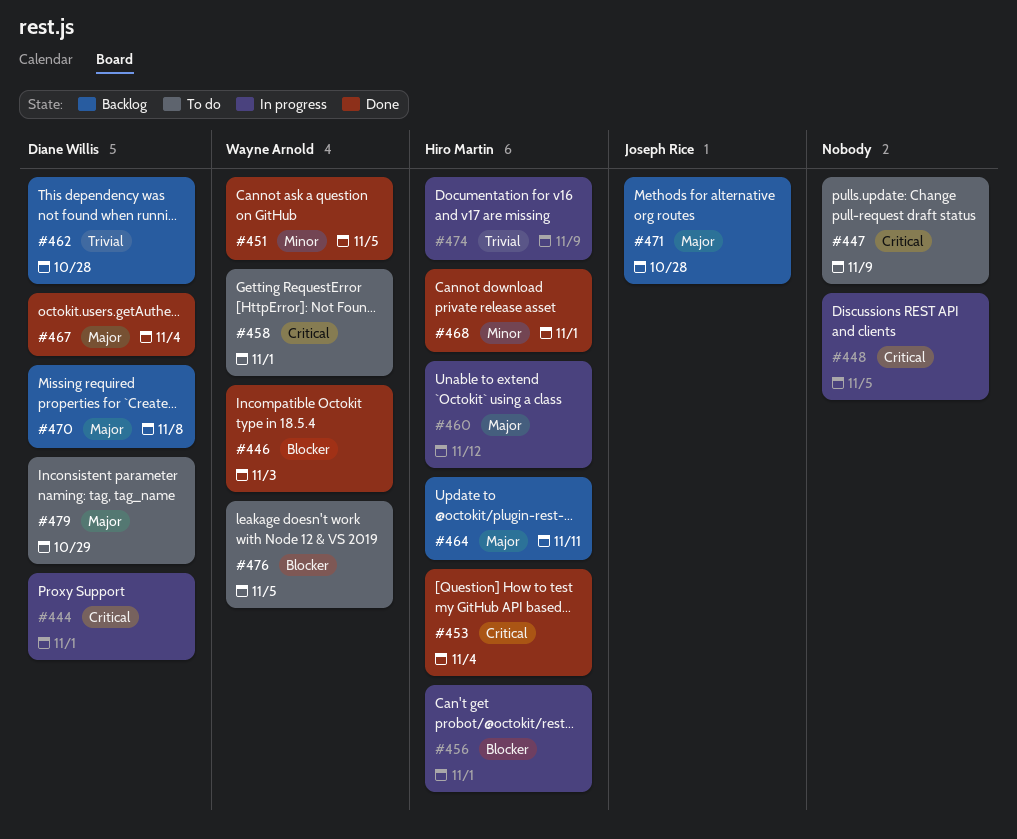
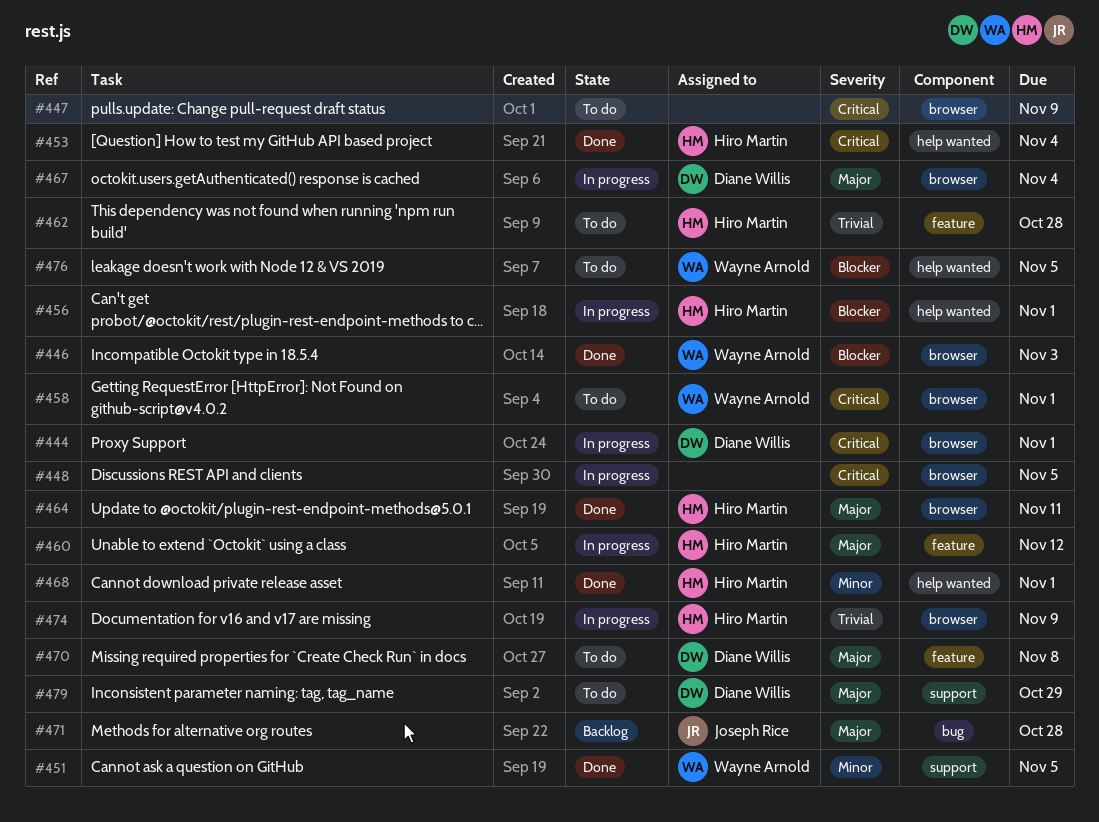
#462, status: Backlog -> To do
#462, owner: Diane Willis -> Hiro Martin
#464, status: Backlog -> Done
#467, status: Done -> In progress
#470, status: Backlog -> To do

